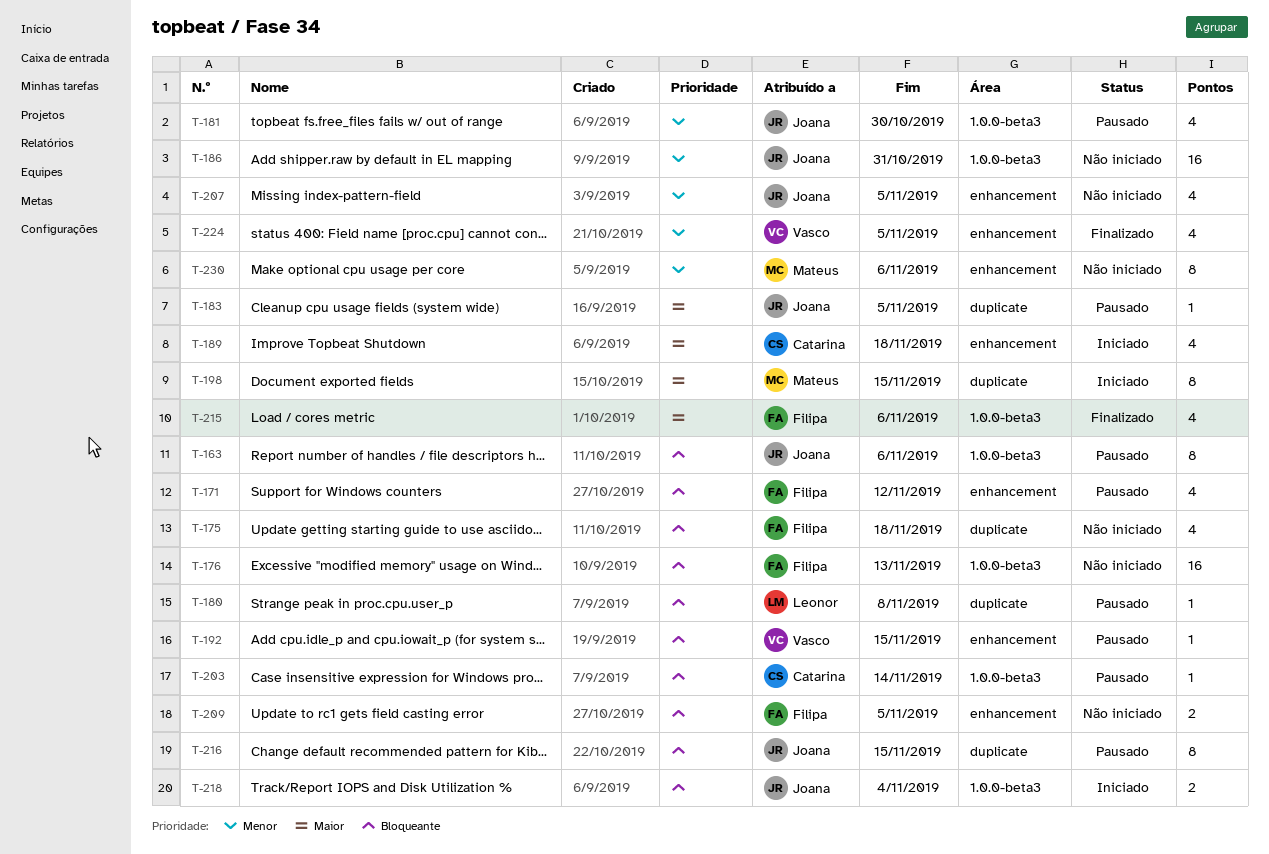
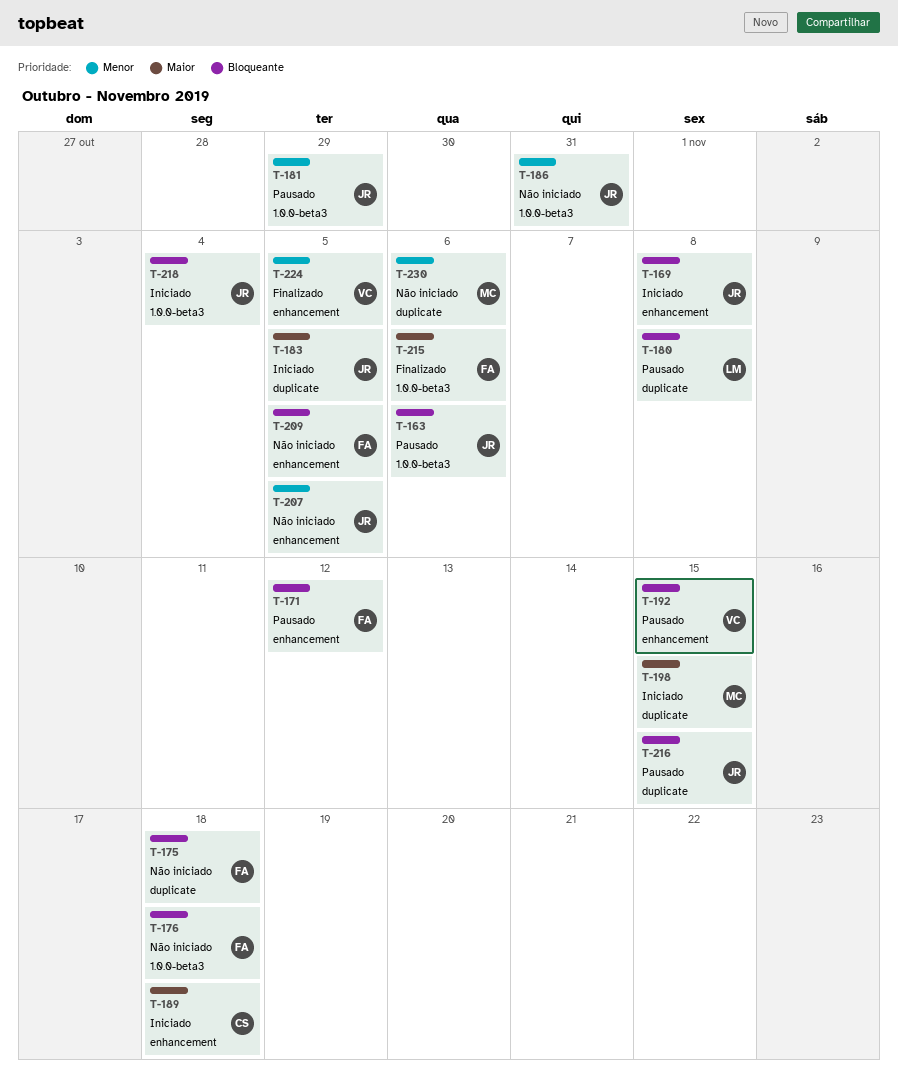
T-169: none -> present
T-176, due: Nov 13 -> Nov 18
T-181, due: Oct 30 -> Oct 29
T-183, status: Pausado -> Iniciado
T-203: present -> none
T-230, label: enhancement -> duplicate

